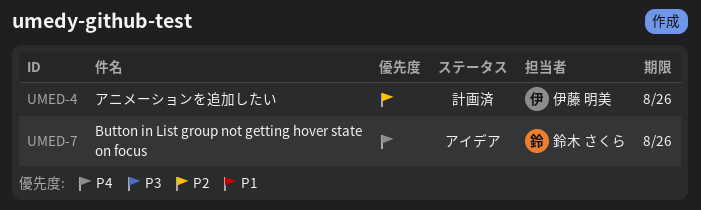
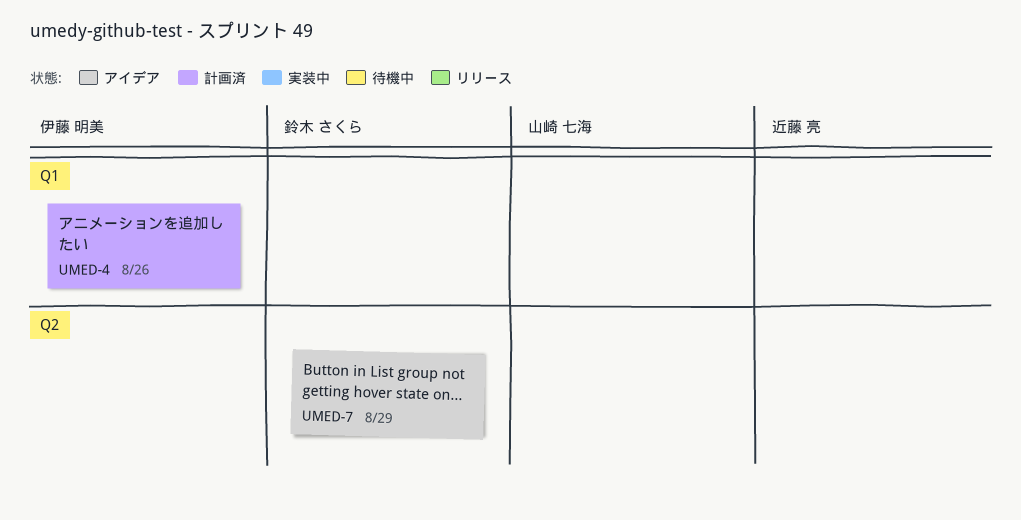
UMED-7, due: Aug 26 -> Aug 29

